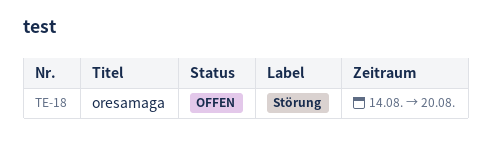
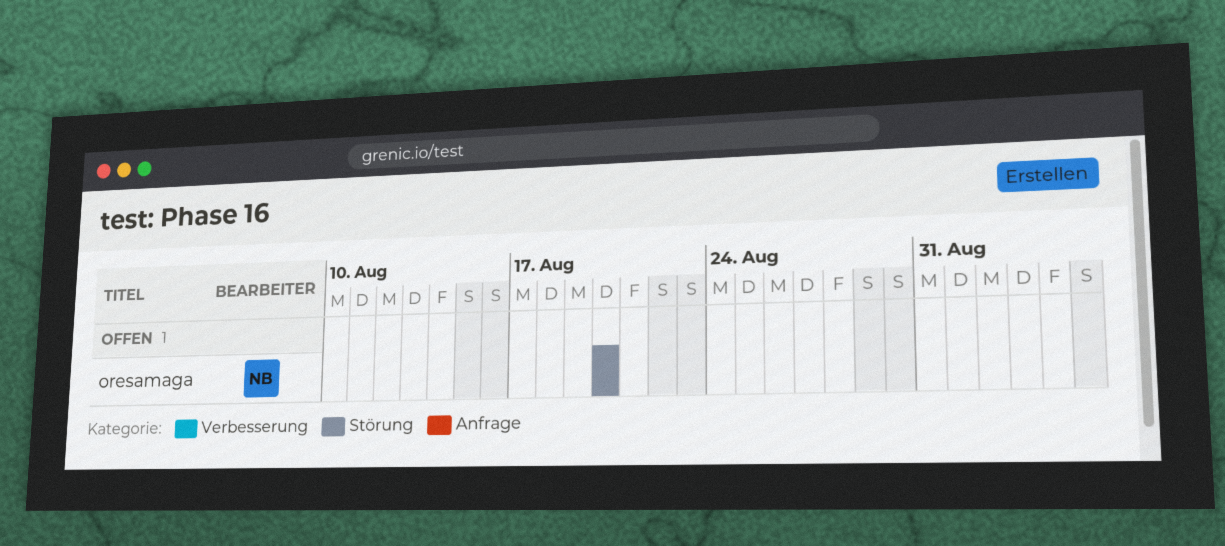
oresamaga, start: Aug 14 -> Aug 20

